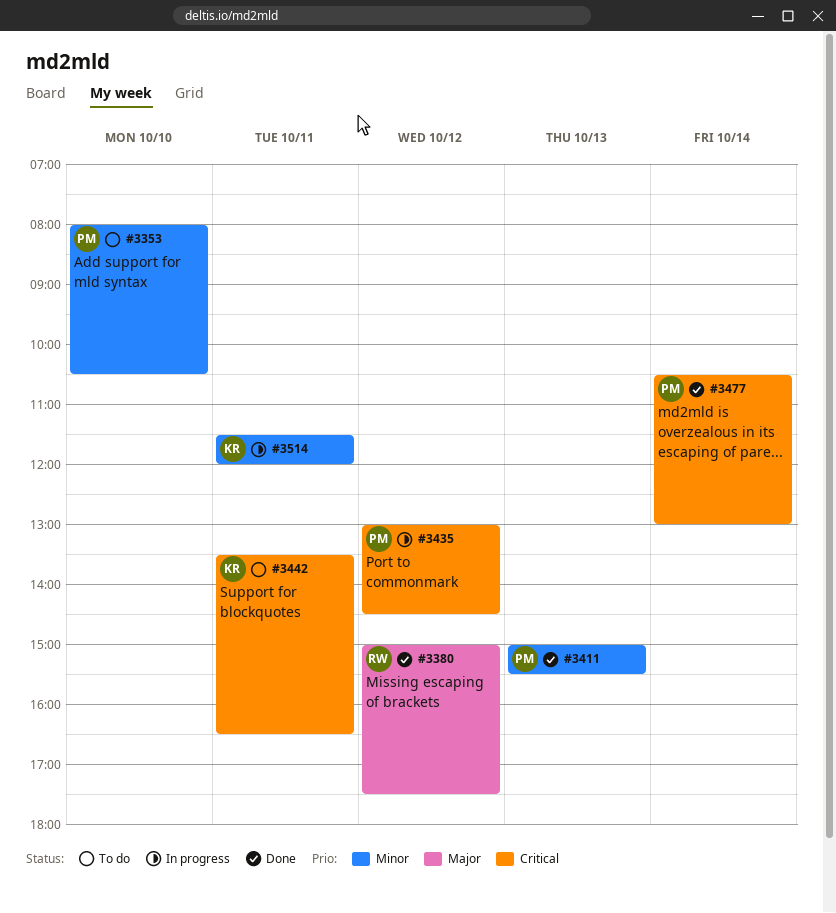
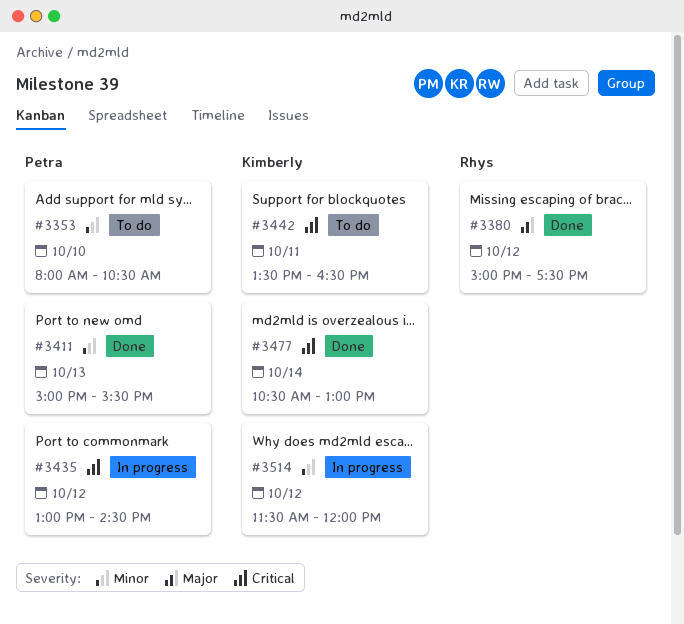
#3477, owner: Petra -> Kimberly
#3514, day: Oct 11 -> Oct 12

